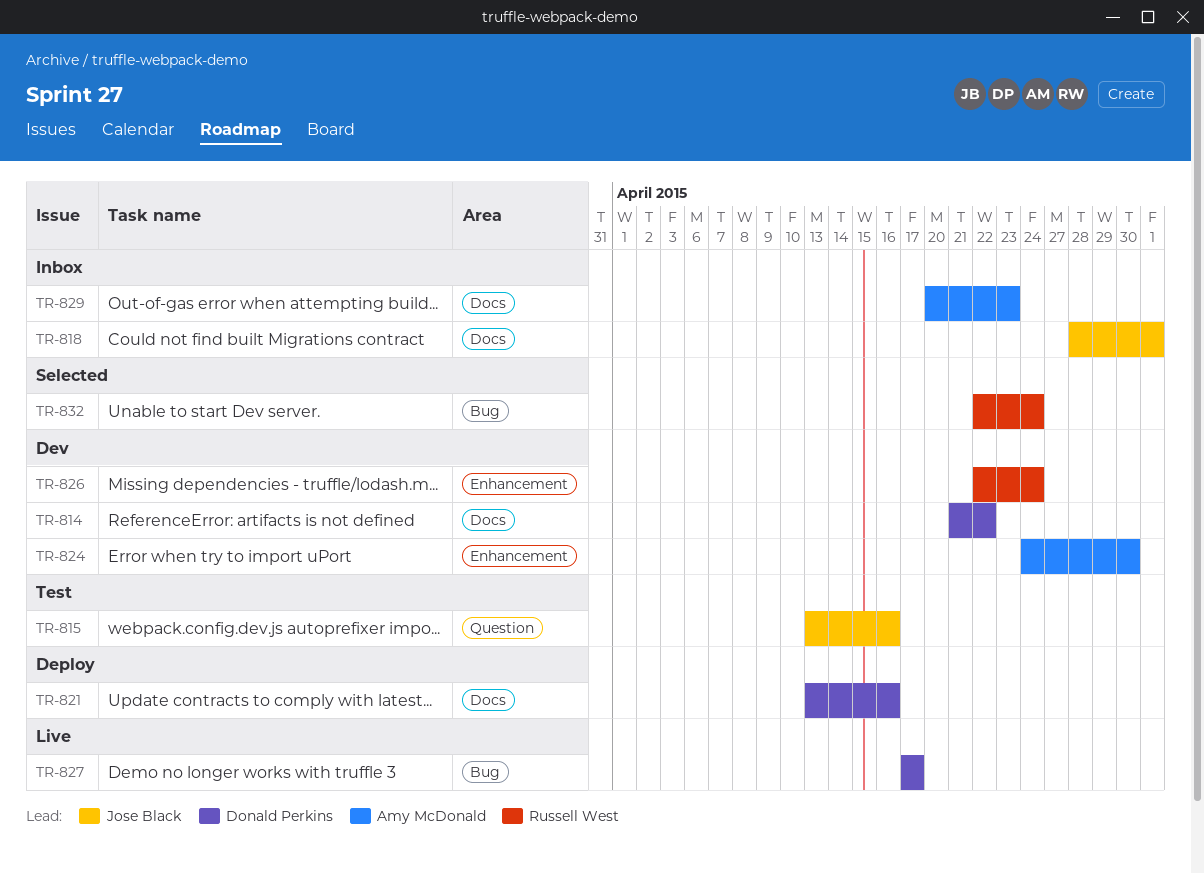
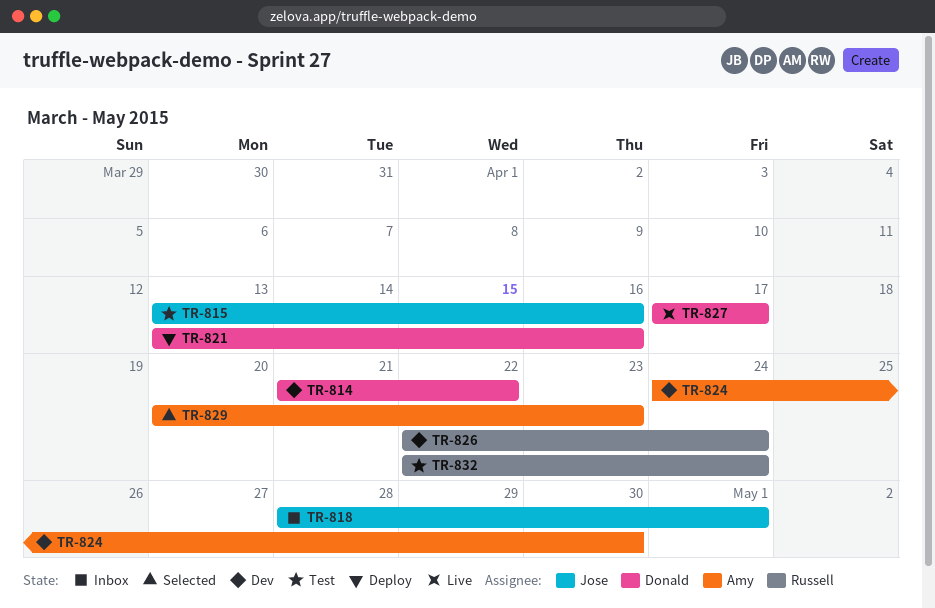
TR-829, status: Inbox -> Selected
TR-832, status: Selected -> Test

